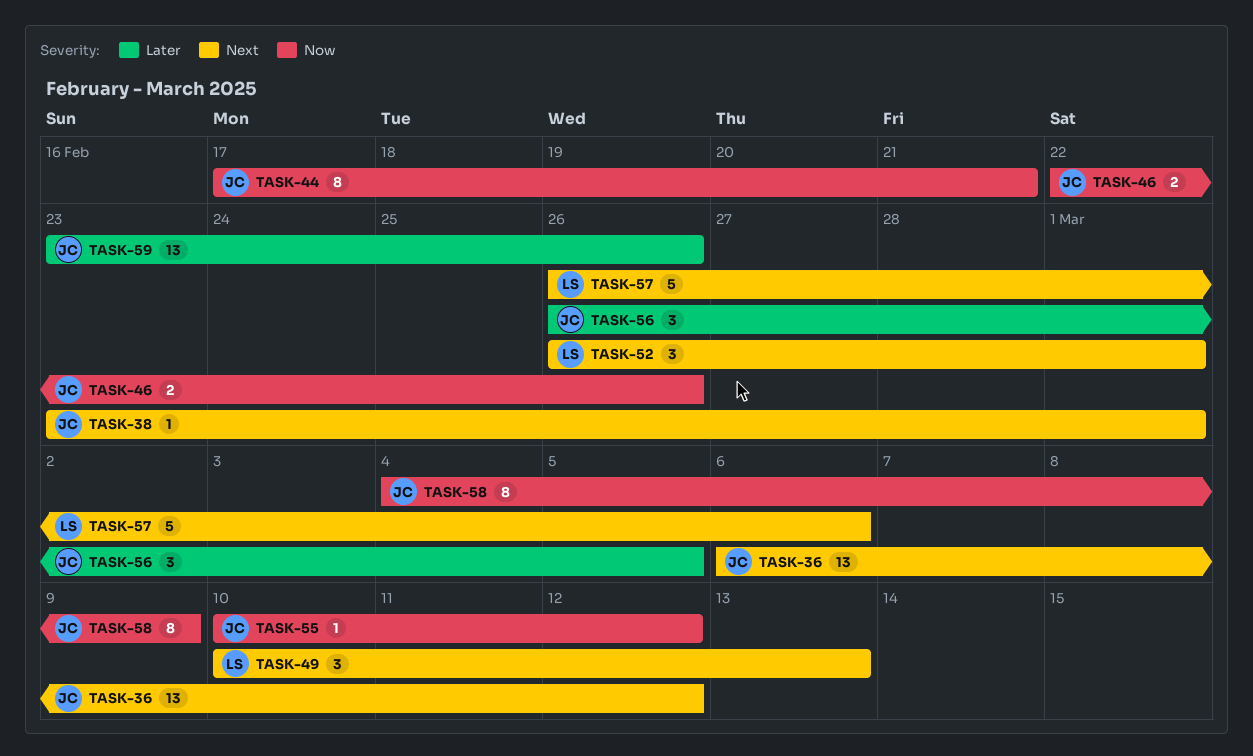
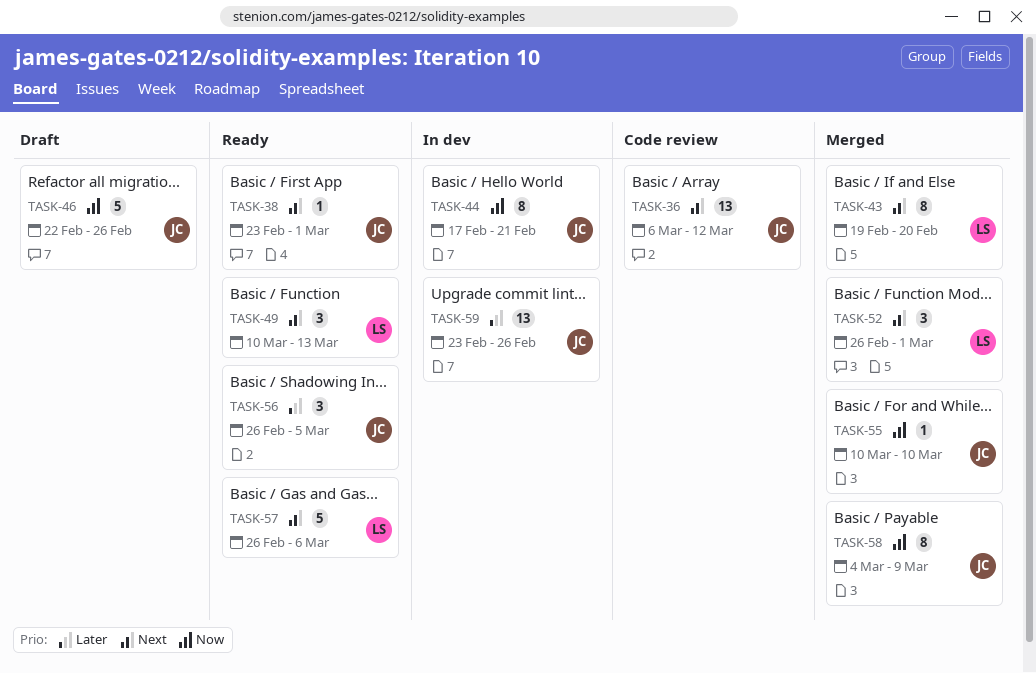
TASK-43: none -> present
TASK-46, estimate: 2 -> 5
TASK-55, due: Mar 12 -> Mar 10

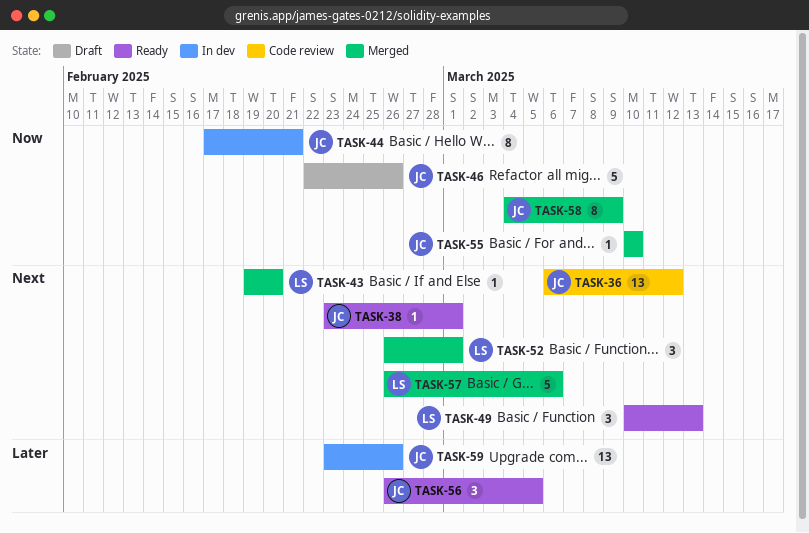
TASK-43, estimate: 8 -> 1
TASK-57, status: Ready -> Merged

